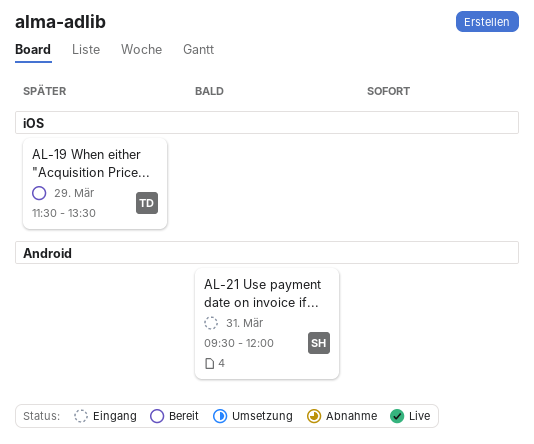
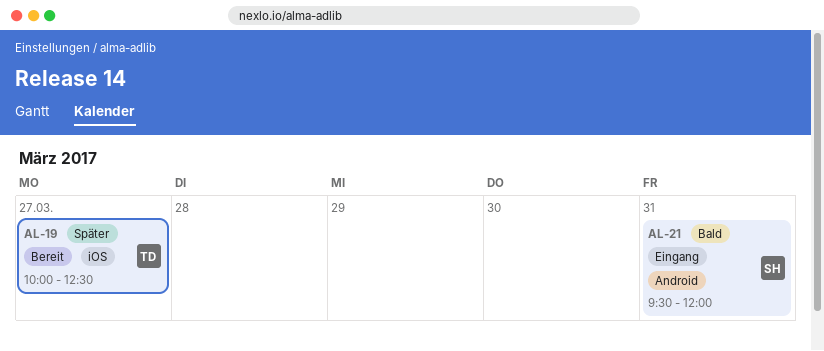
AL-19, day: Mar 29 -> Mar 27
AL-19, begins: 11:30 -> 10:00
AL-19, ends: 13:30 -> 12:30

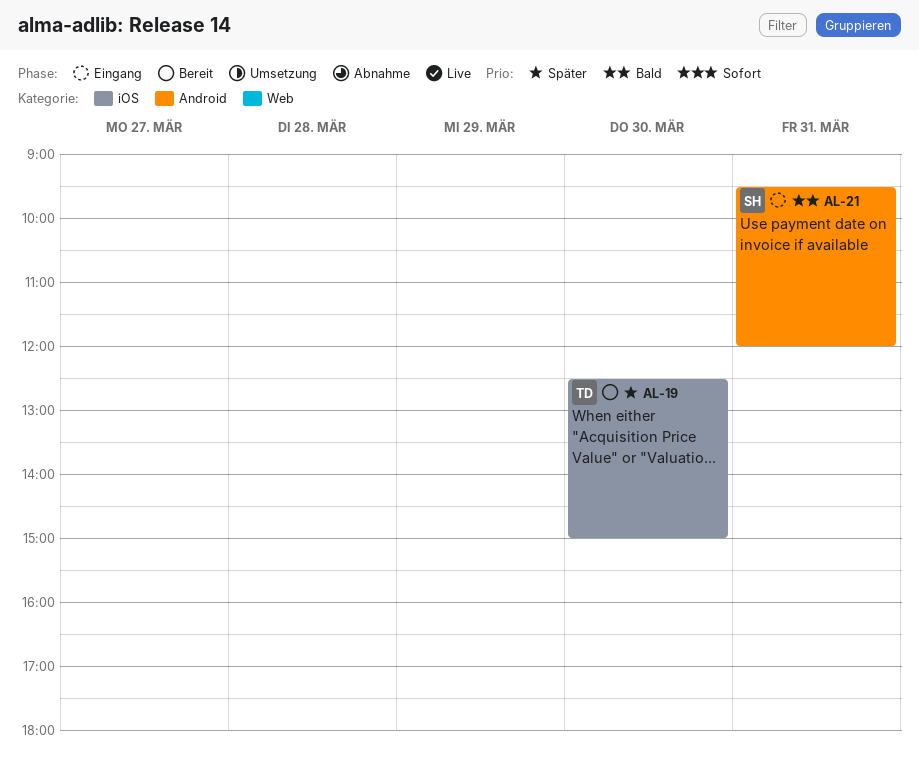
AL-19, day: Mar 27 -> Mar 30
AL-19, begins: 10:00 -> 12:30
AL-19, ends: 12:30 -> 15:00

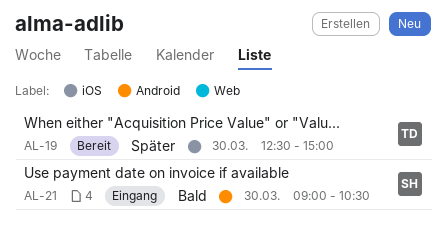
AL-21, day: Mar 31 -> Mar 30
AL-21, begins: 09:30 -> 09:00
AL-21, ends: 12:00 -> 10:30

